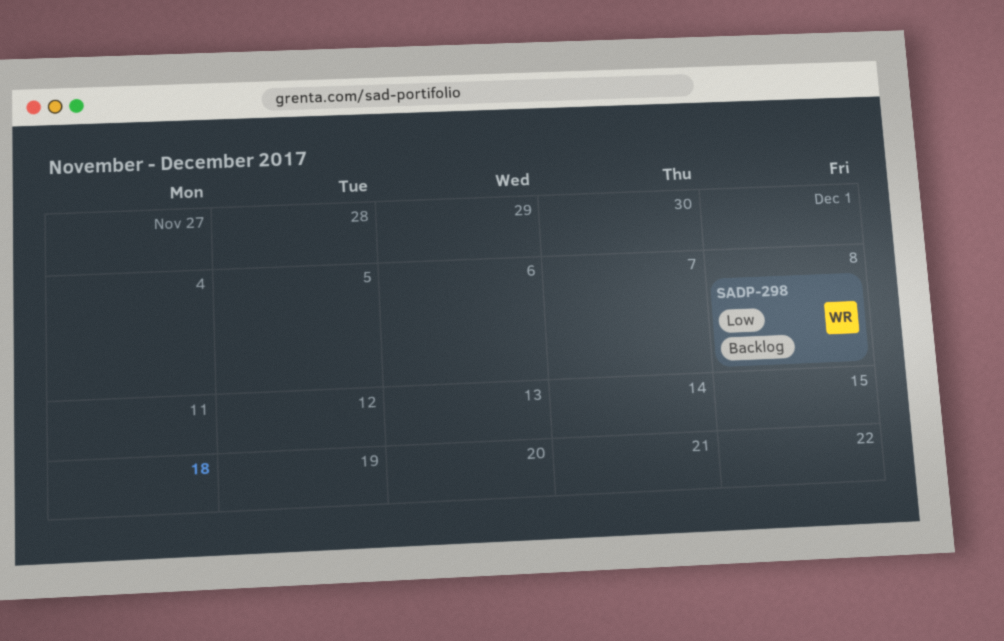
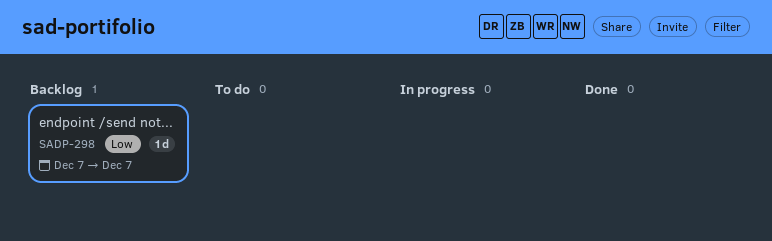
SADP-298, due: Dec 8 -> Dec 7

